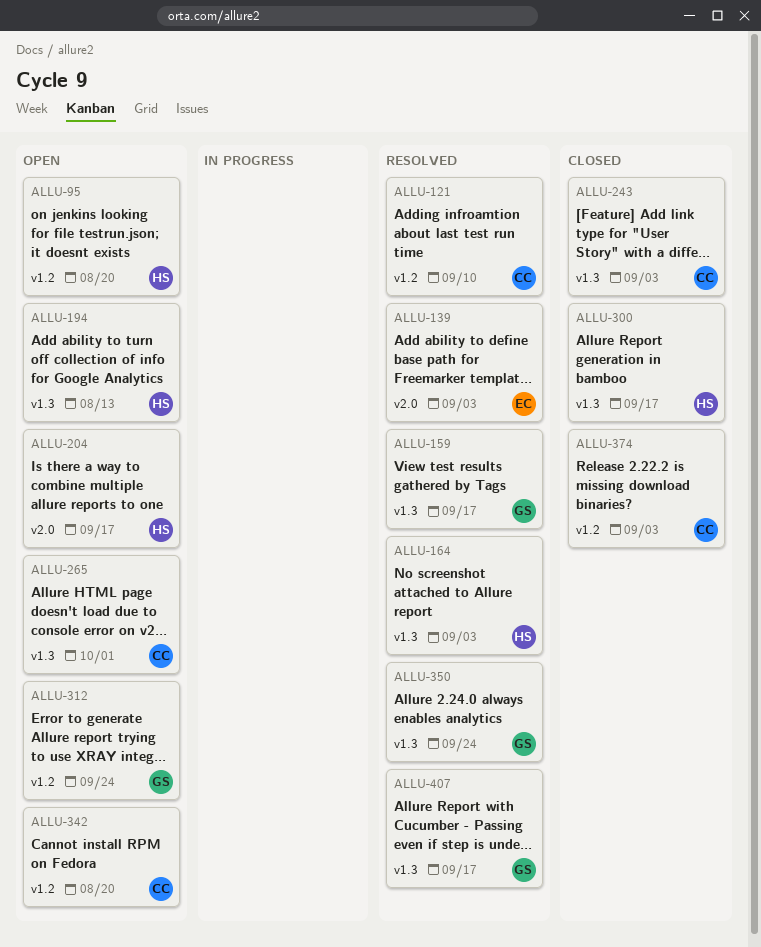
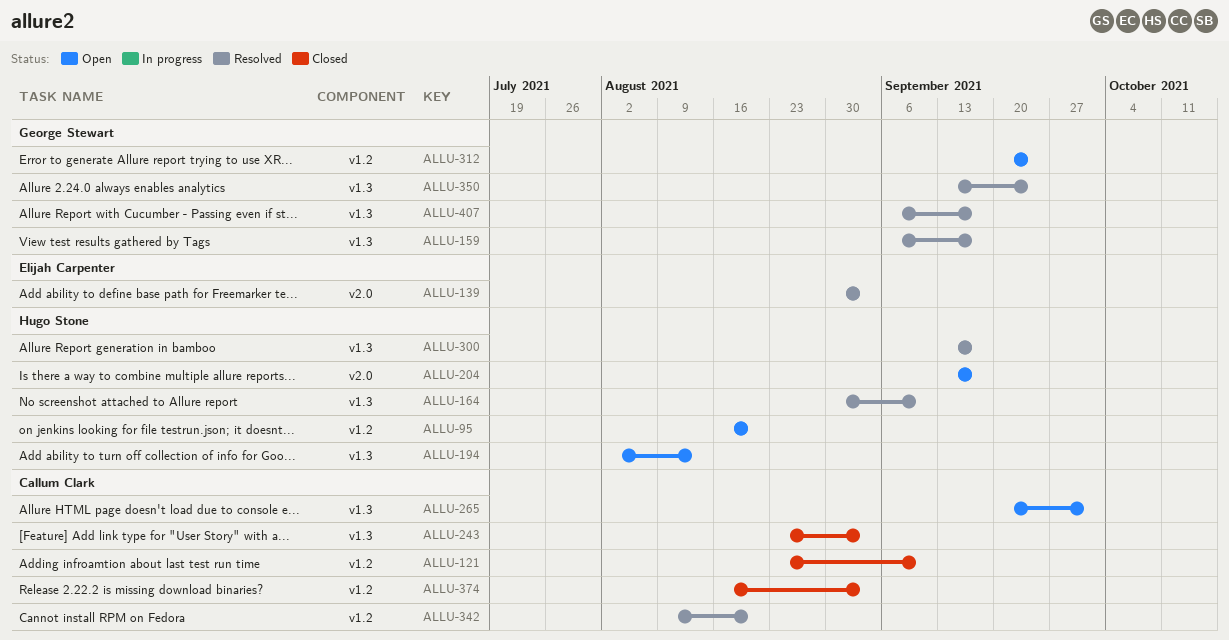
ALLU-121, status: Resolved -> Closed
ALLU-164, due: Sep 3 -> Sep 10
ALLU-300, status: Closed -> Resolved
ALLU-342, status: Open -> Resolved

